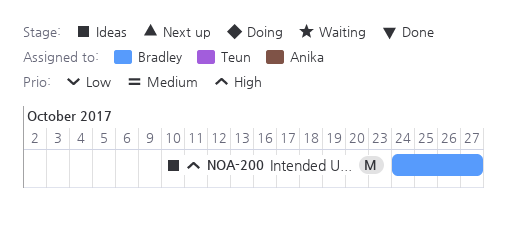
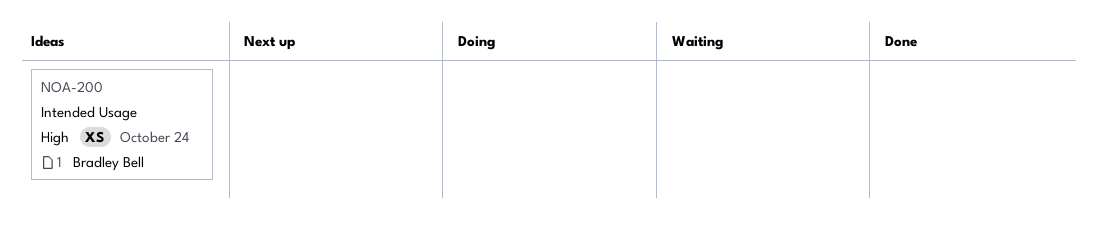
NOA-200, estimate: M -> XS
NOA-200, due: Oct 27 -> Oct 24

